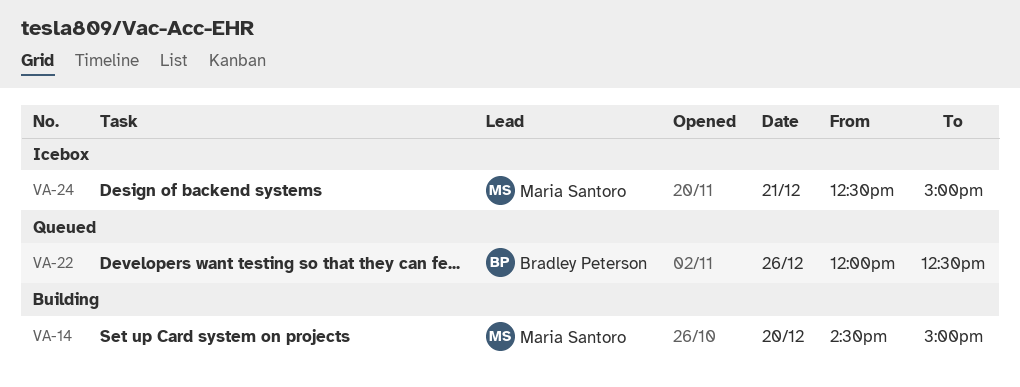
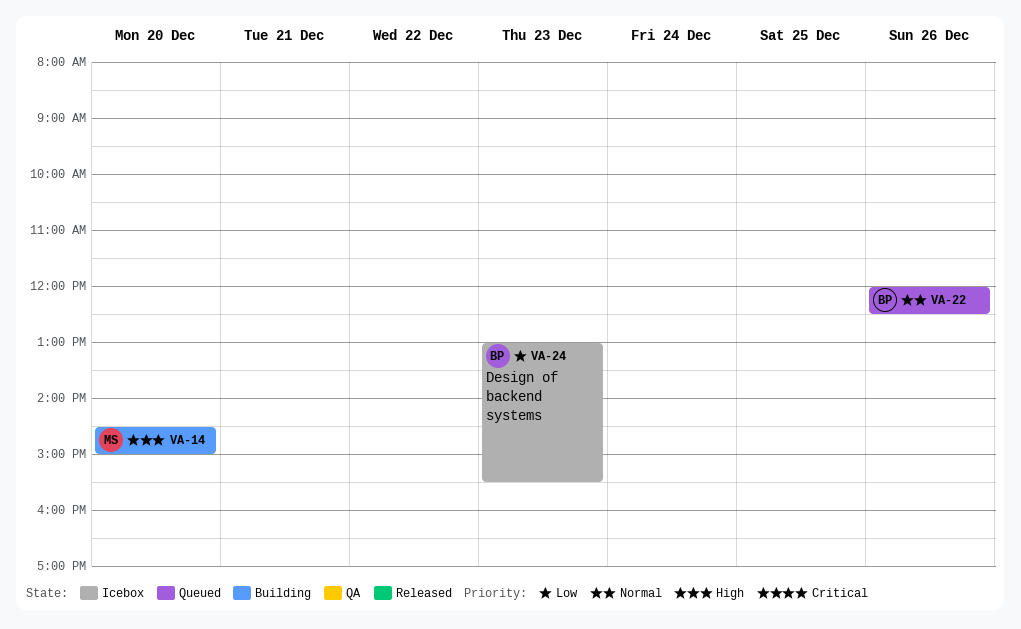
VA-24, owner: Maria Santoro -> Bradley Peterson
VA-24, day: Dec 21 -> Dec 23
VA-24, begins: 12:30 -> 13:00
VA-24, ends: 15:00 -> 15:30

